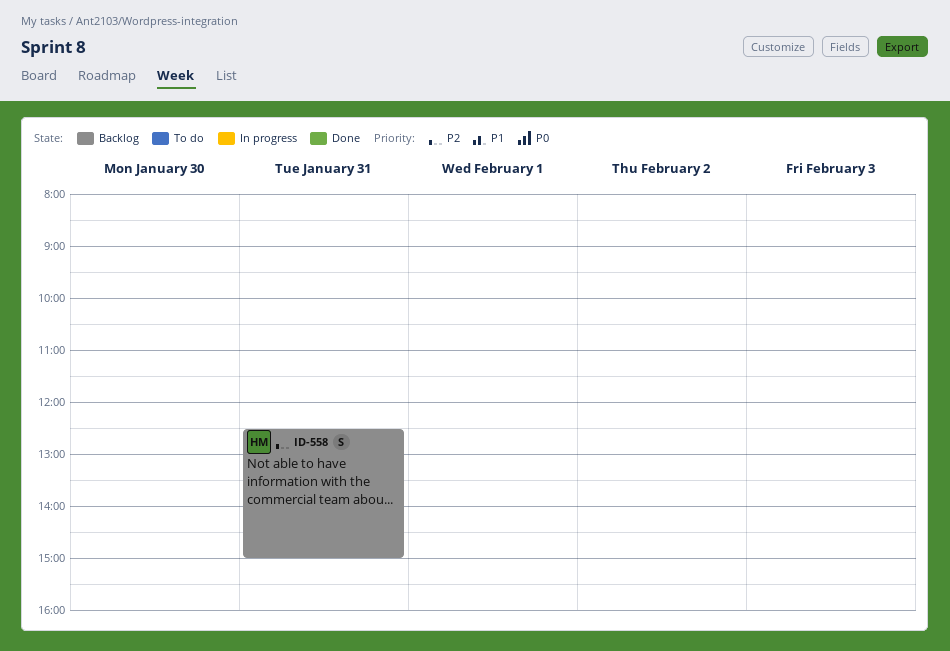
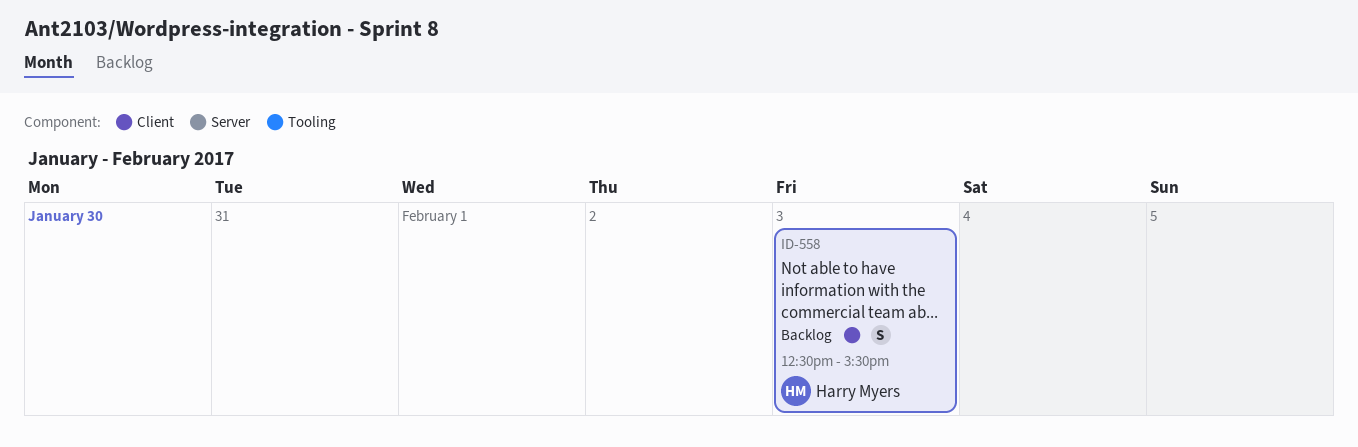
ID-558, day: Jan 31 -> Feb 3
ID-558, ends: 15:00 -> 15:30

